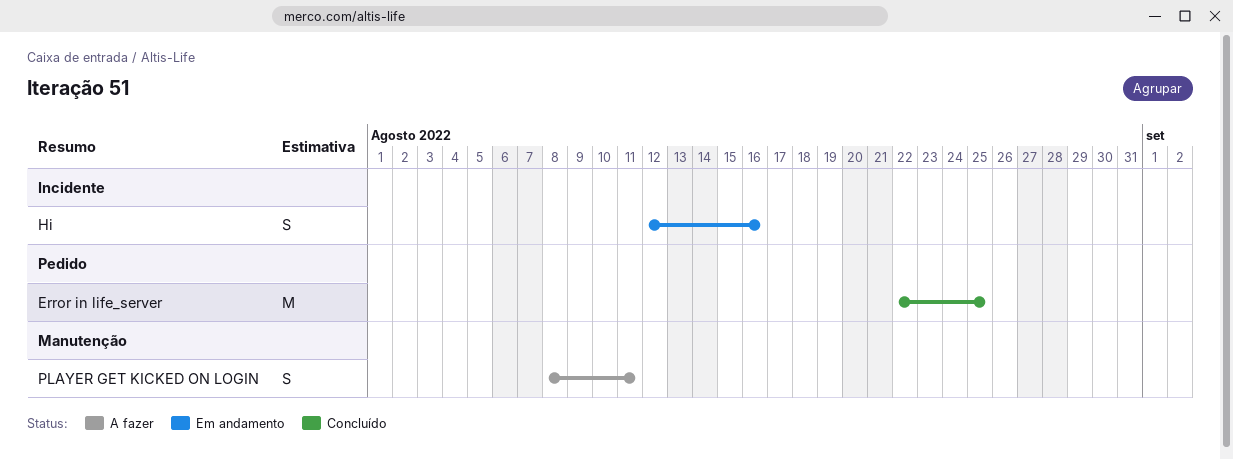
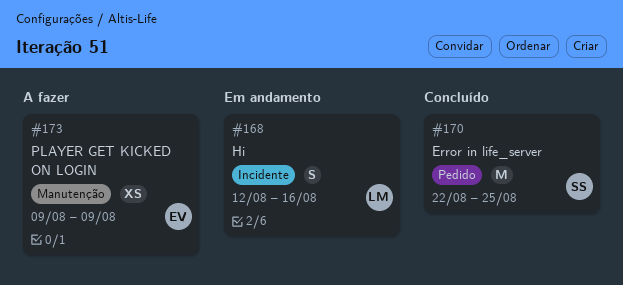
PLAYER GET KICKED ON LOGIN, estimate: S -> XS
PLAYER GET KICKED ON LOGIN, start: Aug 8 -> Aug 9
PLAYER GET KICKED ON LOGIN, due: Aug 11 -> Aug 9

